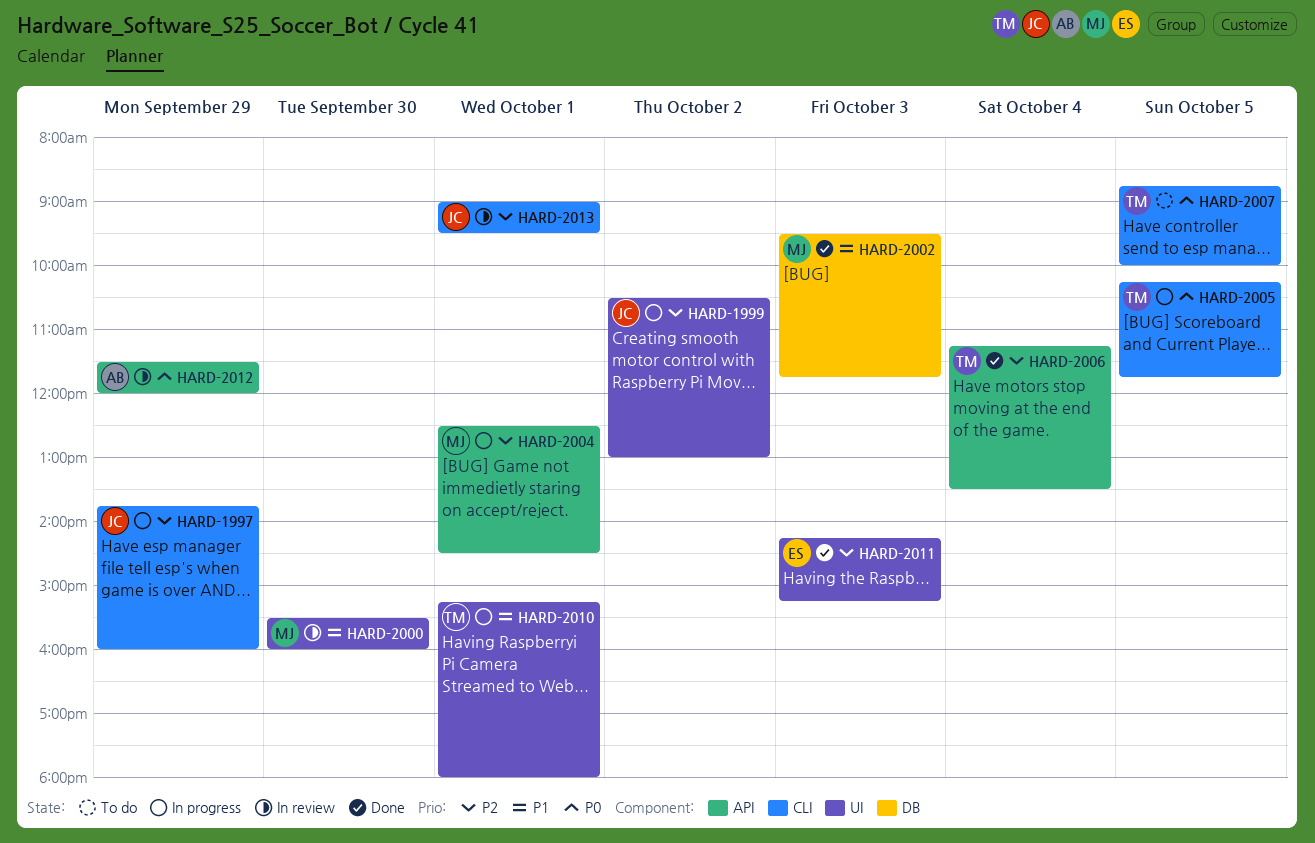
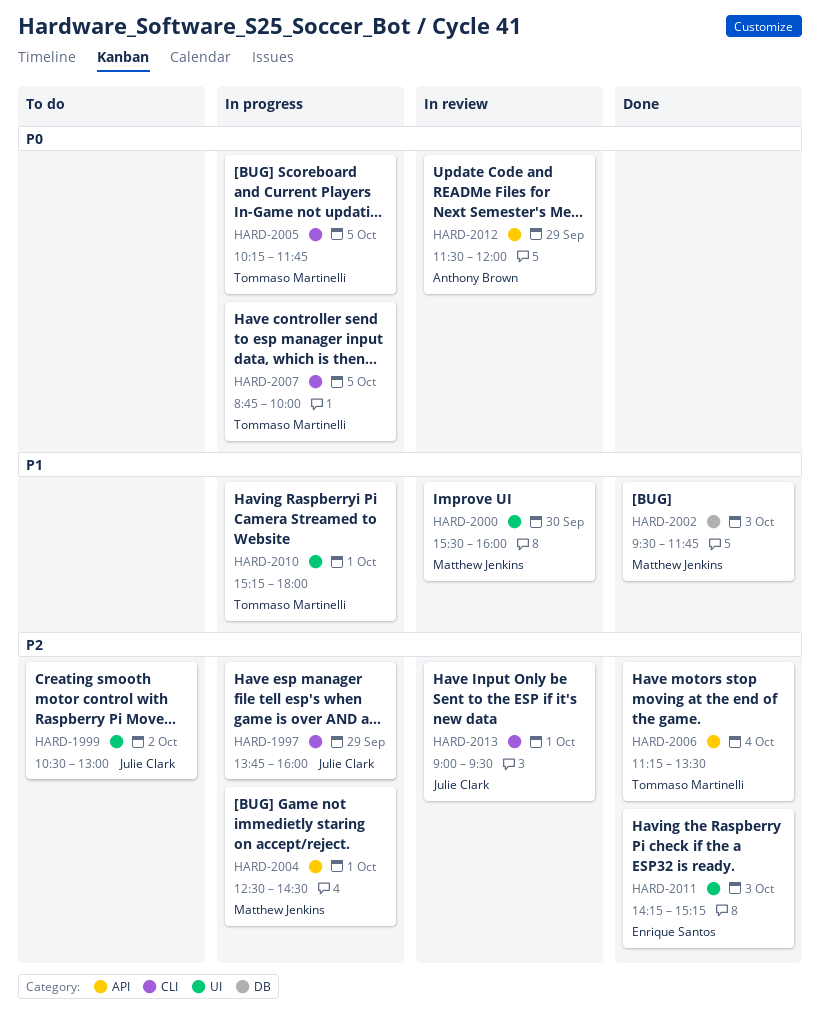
HARD-1999, status: In progress -> To do
HARD-2007, status: To do -> In progress

